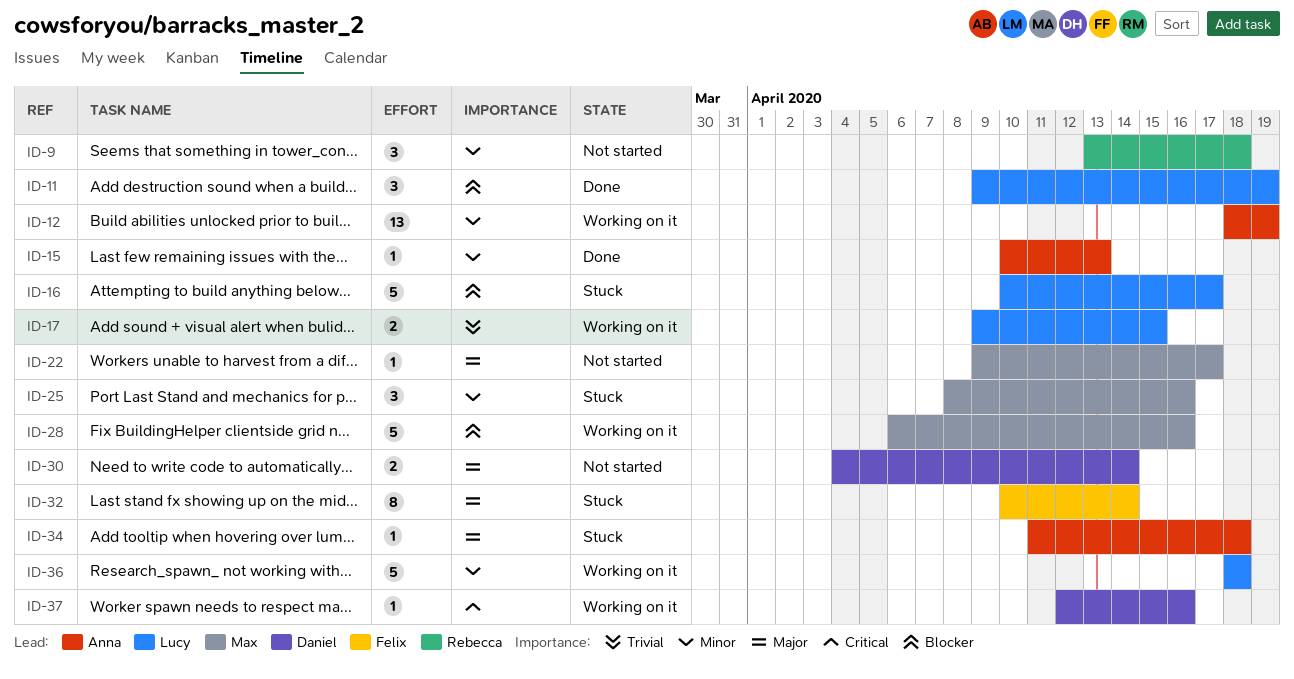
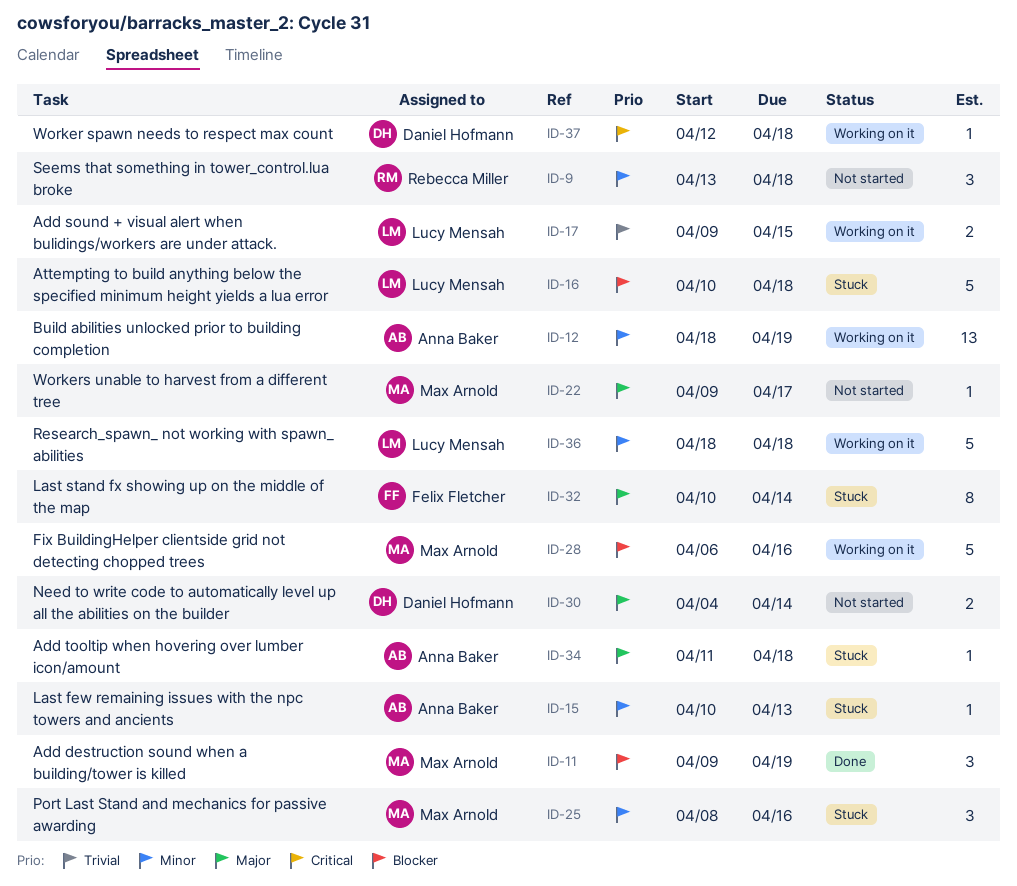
ID-11, owner: Lucy Mensah -> Max Arnold
ID-15, status: Done -> Stuck
ID-16, due: Apr 17 -> Apr 18
ID-37, due: Apr 16 -> Apr 18

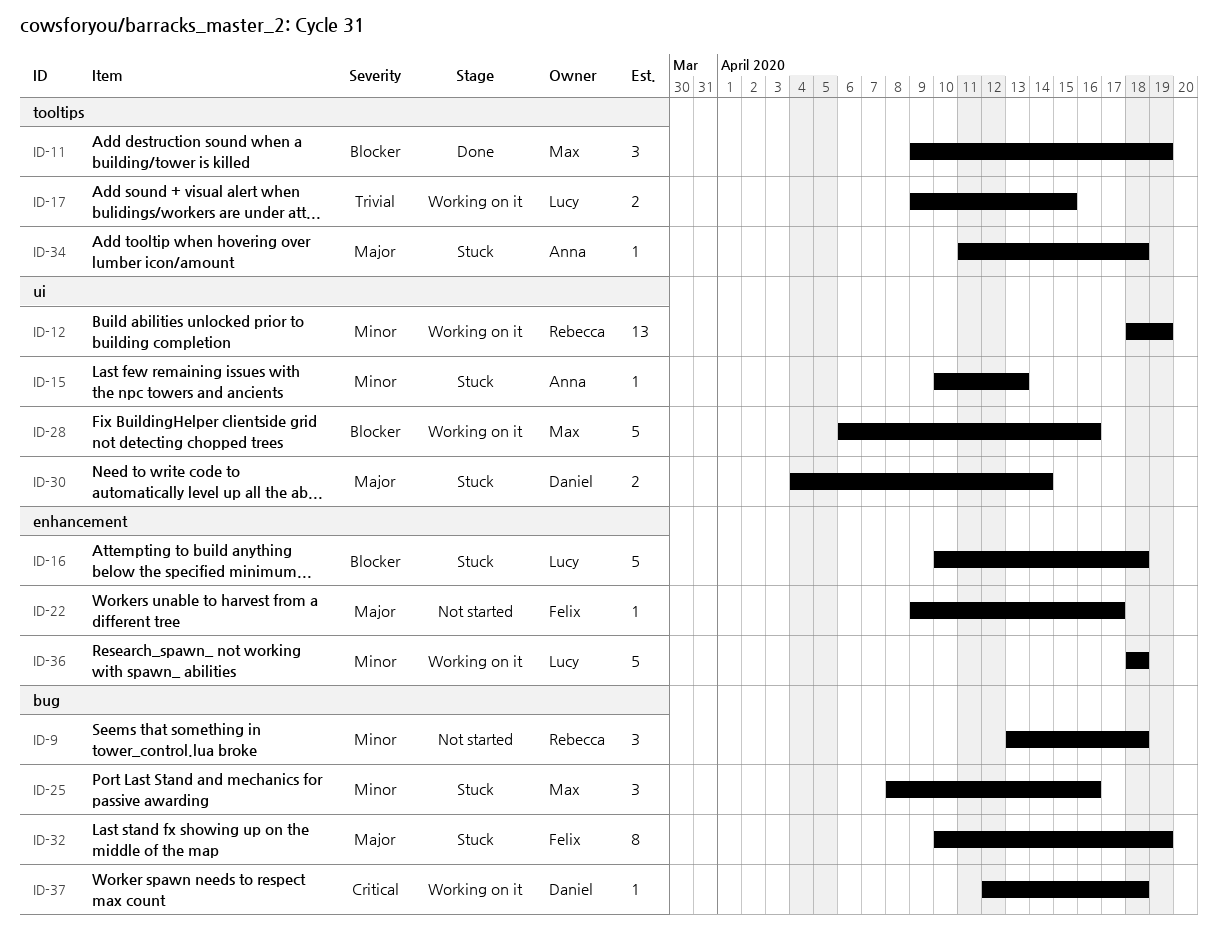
ID-12, owner: Anna Baker -> Rebecca Miller
ID-22, owner: Max Arnold -> Felix Fletcher
ID-30, status: Not started -> Stuck
ID-32, due: Apr 14 -> Apr 19

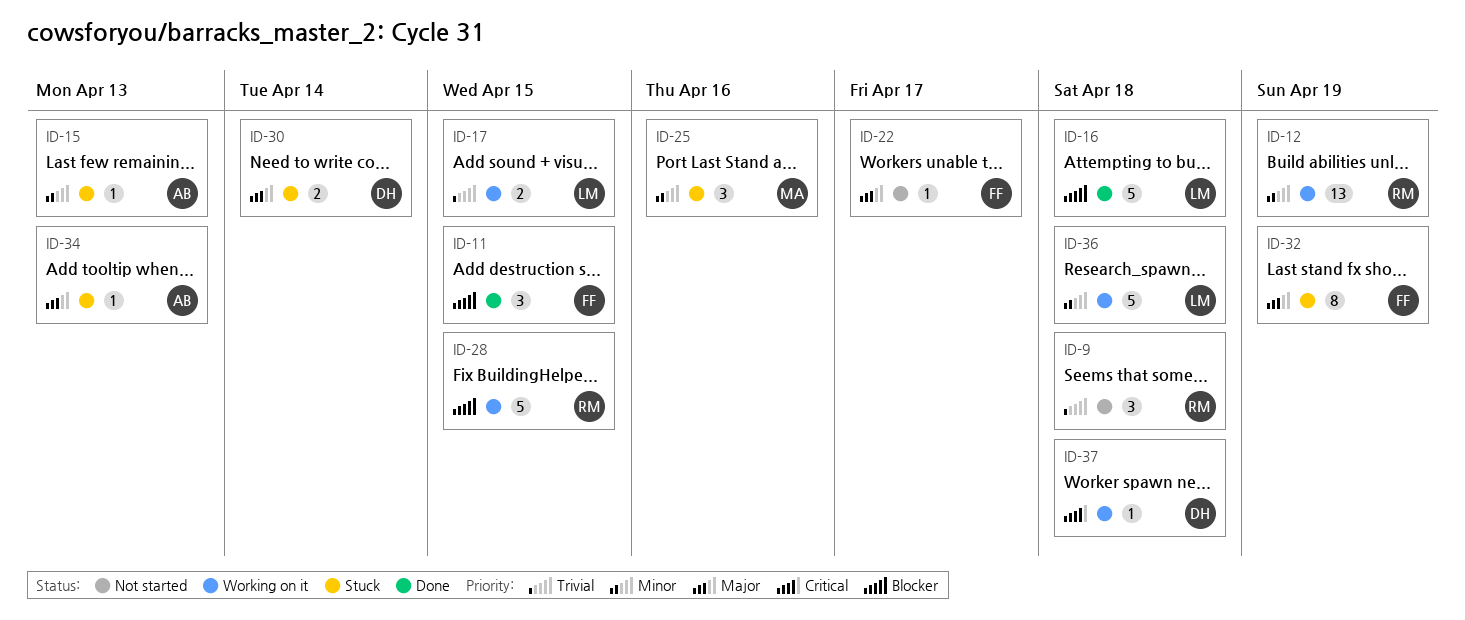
ID-9, priority: Minor -> Trivial
ID-11, owner: Max -> Felix
ID-11, due: Apr 19 -> Apr 15
ID-16, status: Stuck -> Done
ID-28, owner: Max -> Rebecca
ID-28, due: Apr 16 -> Apr 15
ID-34, due: Apr 18 -> Apr 13

